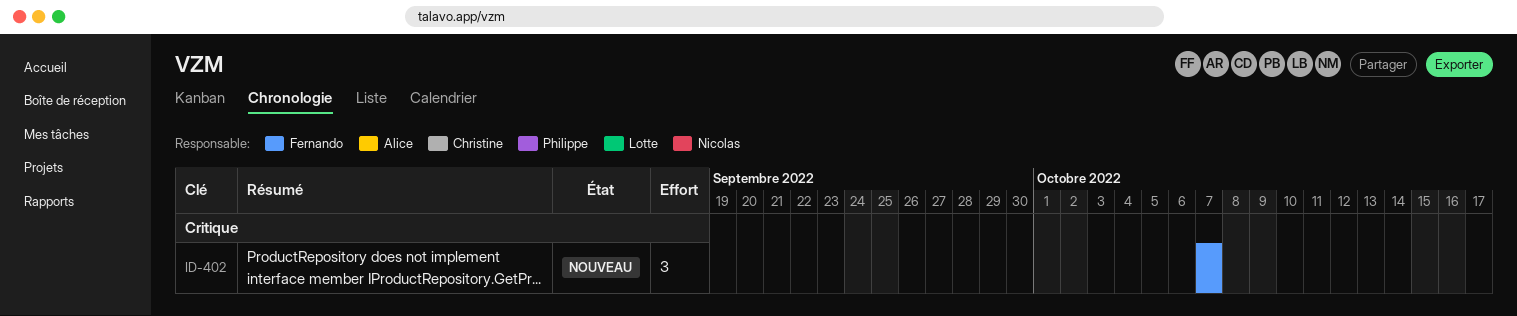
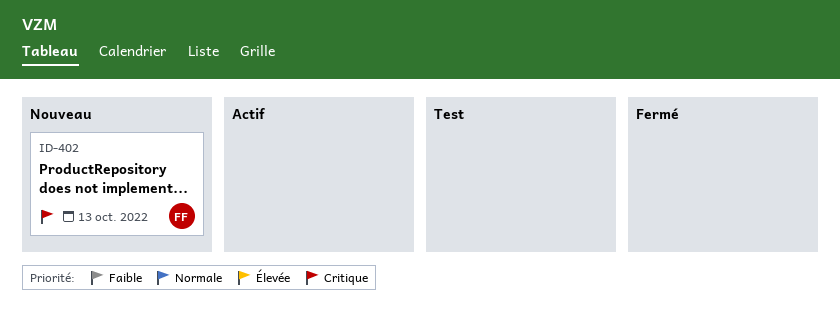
ID-402, due: Oct 7 -> Oct 13

